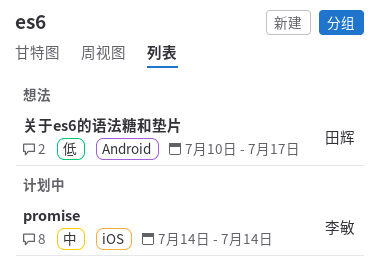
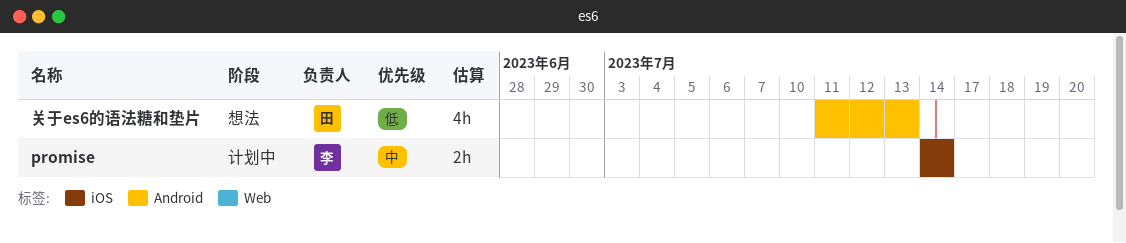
关于es6的语法糖和垫片, start: Jul 10 -> Jul 11
关于es6的语法糖和垫片, due: Jul 17 -> Jul 13

